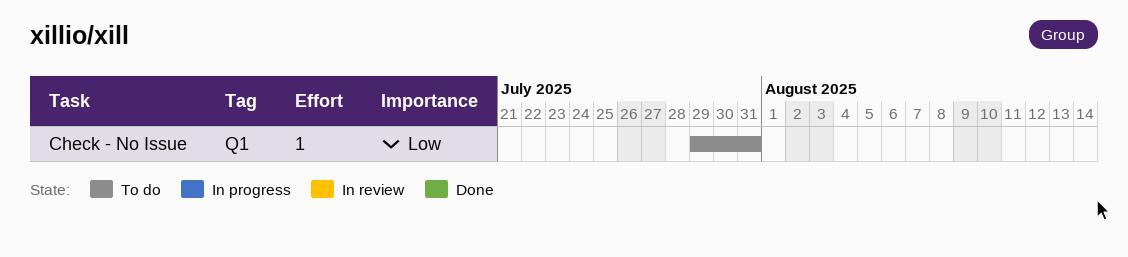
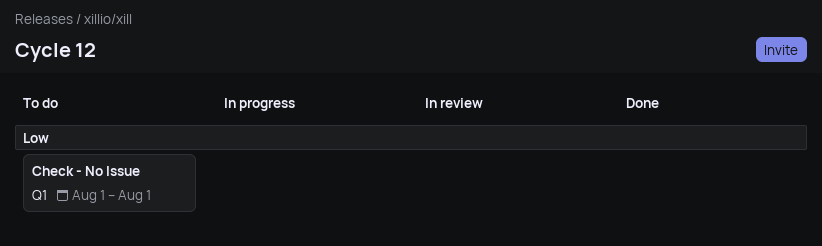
Check - No Issue, start: Jul 29 -> Aug 1
Check - No Issue, due: Jul 31 -> Aug 1

